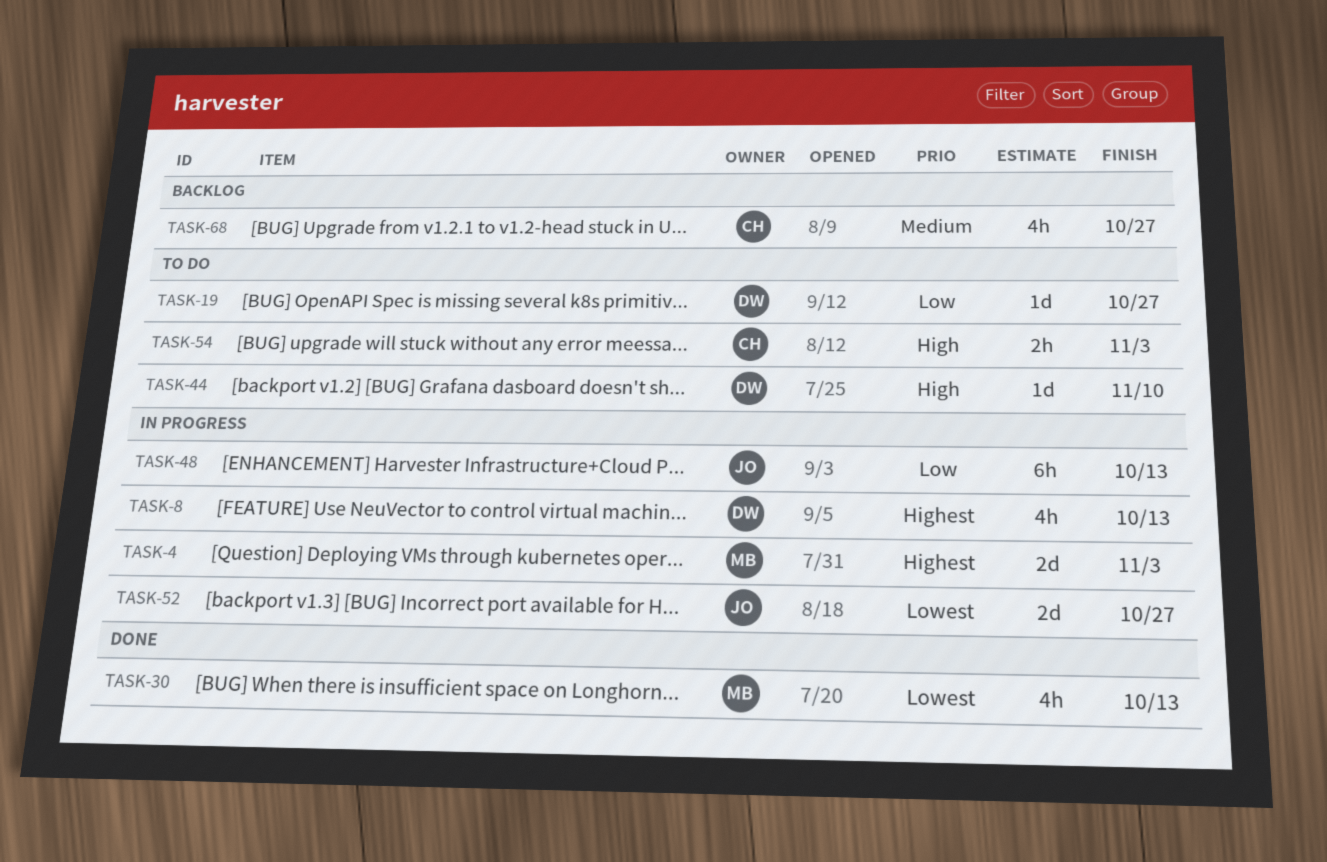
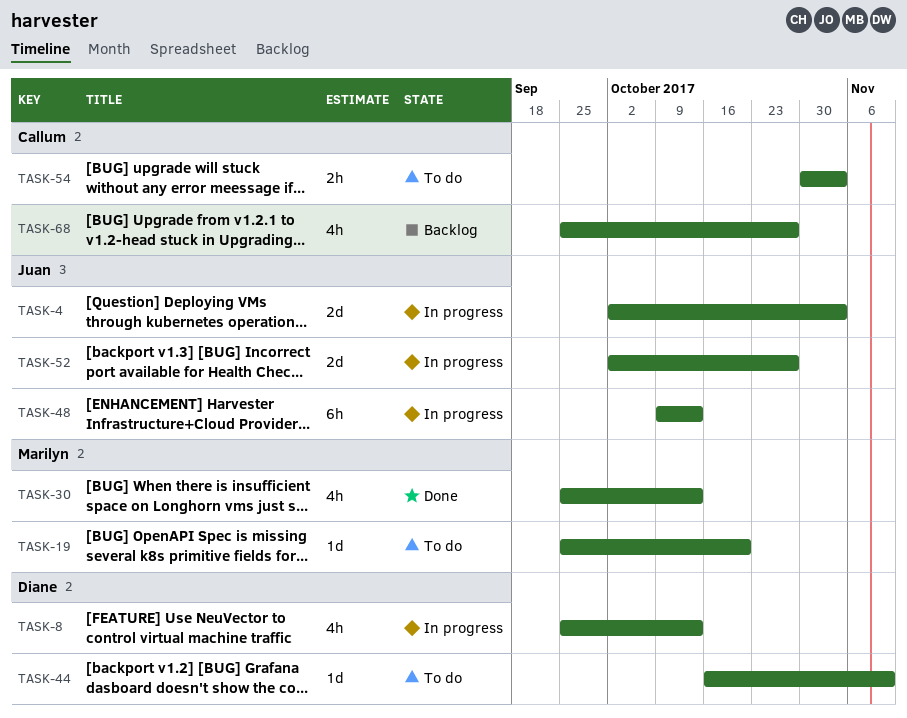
TASK-4, owner: Marilyn -> Juan
TASK-19, owner: Diane -> Marilyn
TASK-19, due: Oct 27 -> Oct 20

